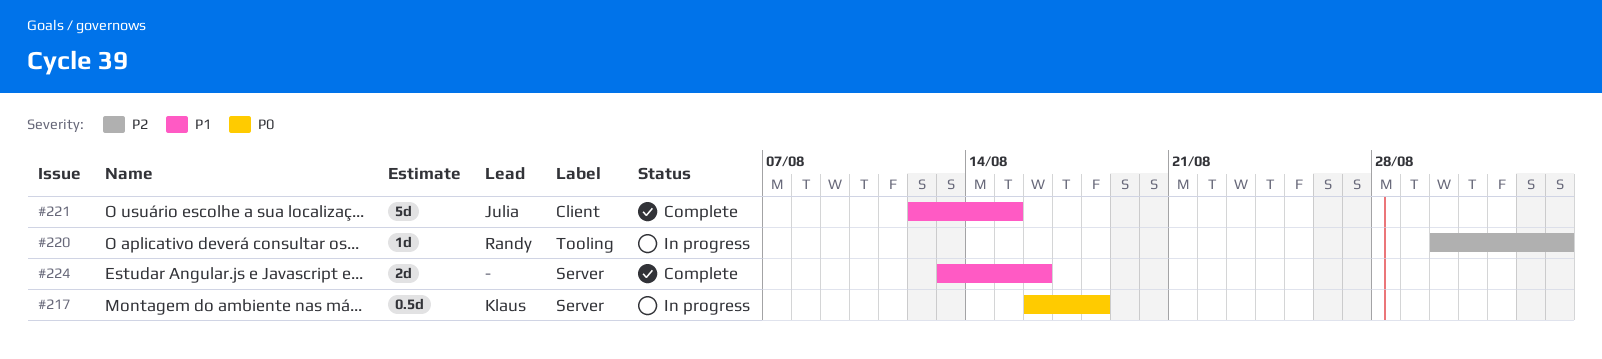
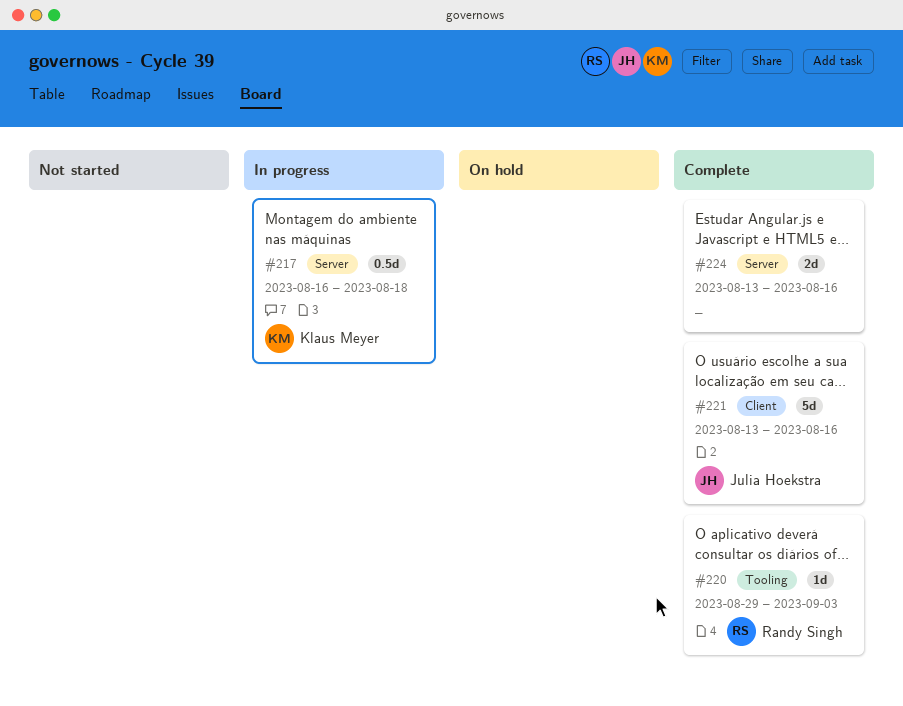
#220, status: In progress -> Complete
#220, start: Aug 30 -> Aug 29
#221, start: Aug 12 -> Aug 13
#221, due: Aug 15 -> Aug 16

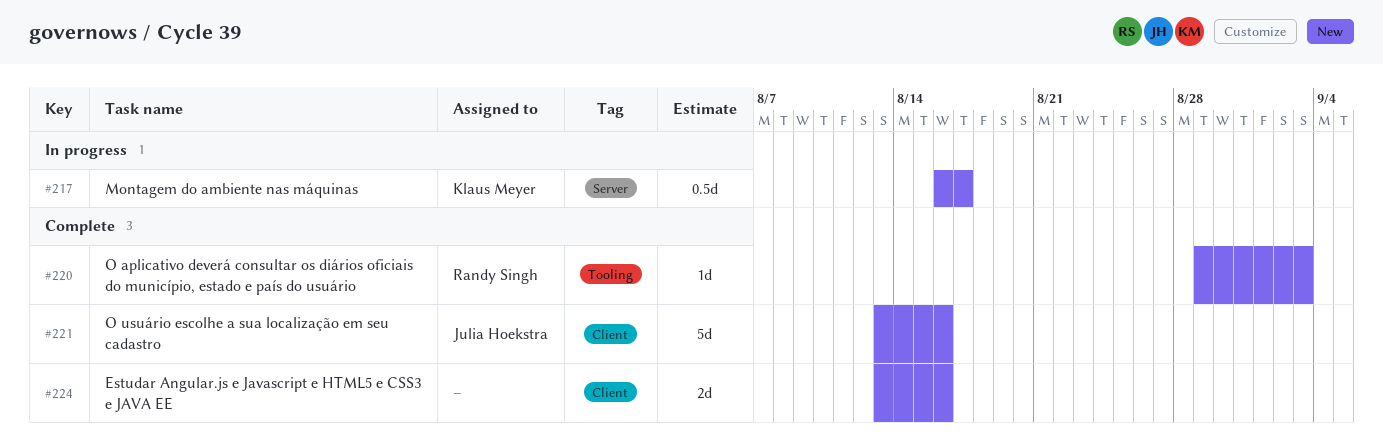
#217, due: Aug 18 -> Aug 17
#224, label: Server -> Client

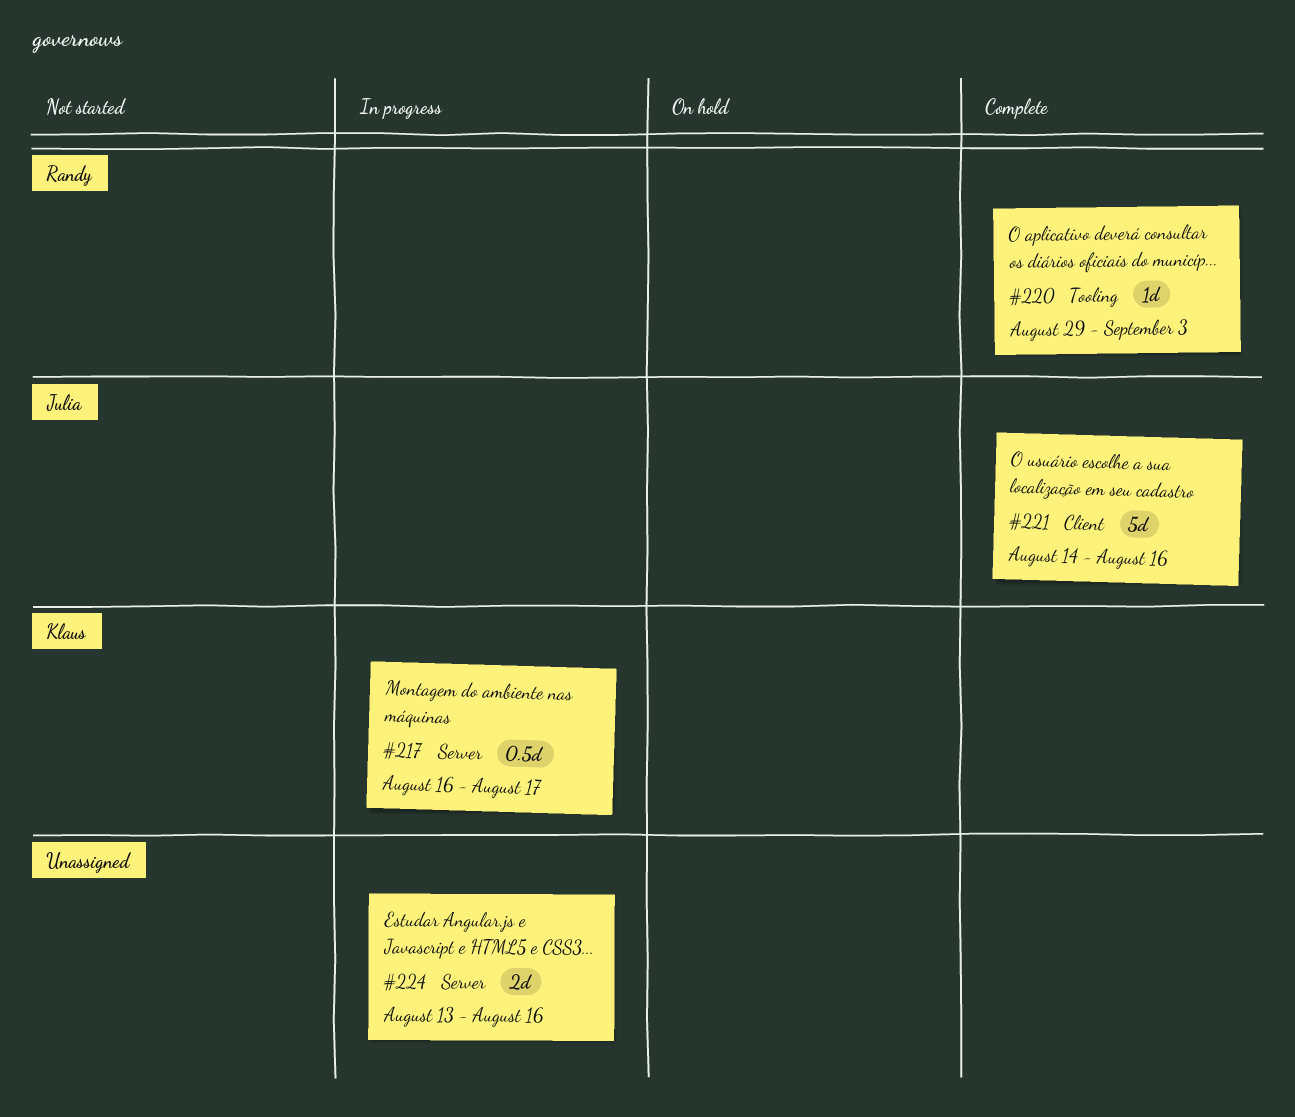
#221, start: Aug 13 -> Aug 14
#224, status: Complete -> In progress
#224, label: Client -> Server

